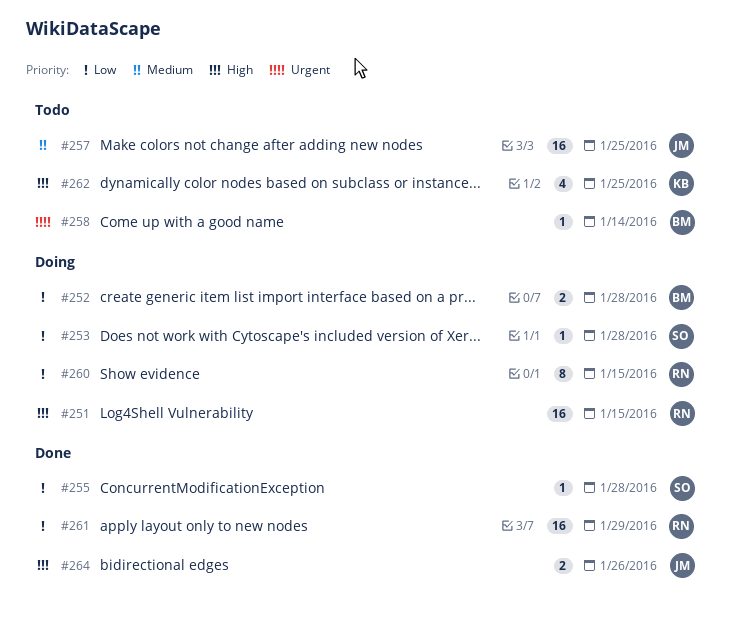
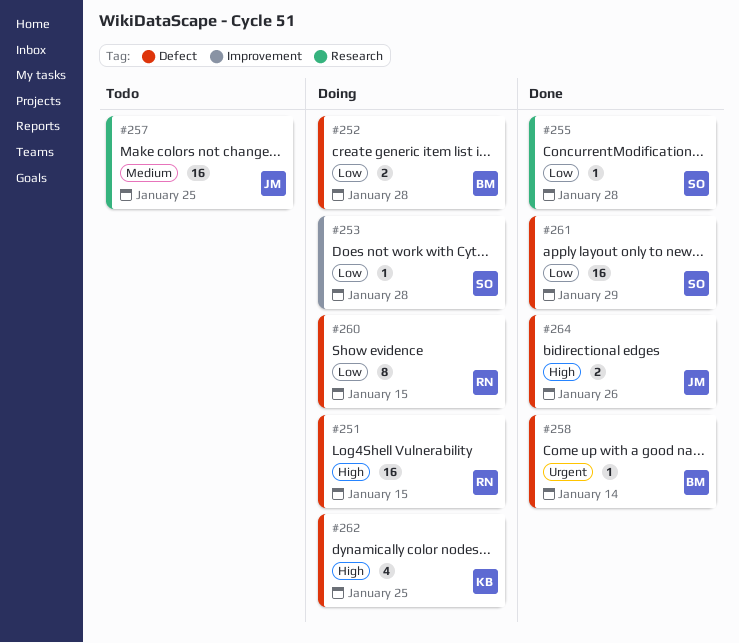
#258, status: Todo -> Done
#261, owner: RN -> SO
#262, status: Todo -> Doing

